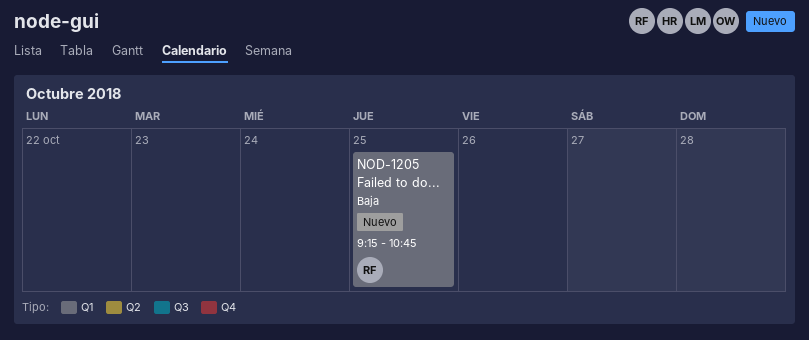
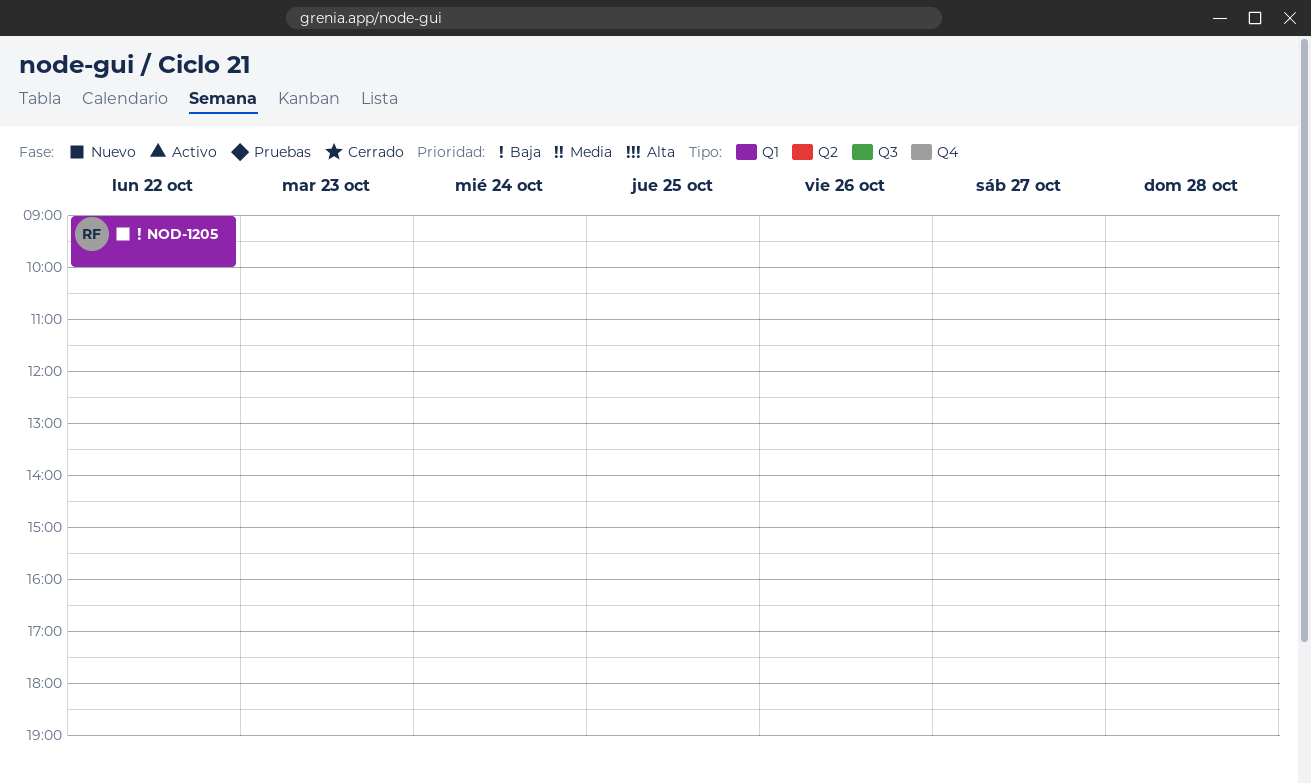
NOD-1205, day: Oct 25 -> Oct 22
NOD-1205, begins: 09:15 -> 09:00
NOD-1205, ends: 10:45 -> 10:00

